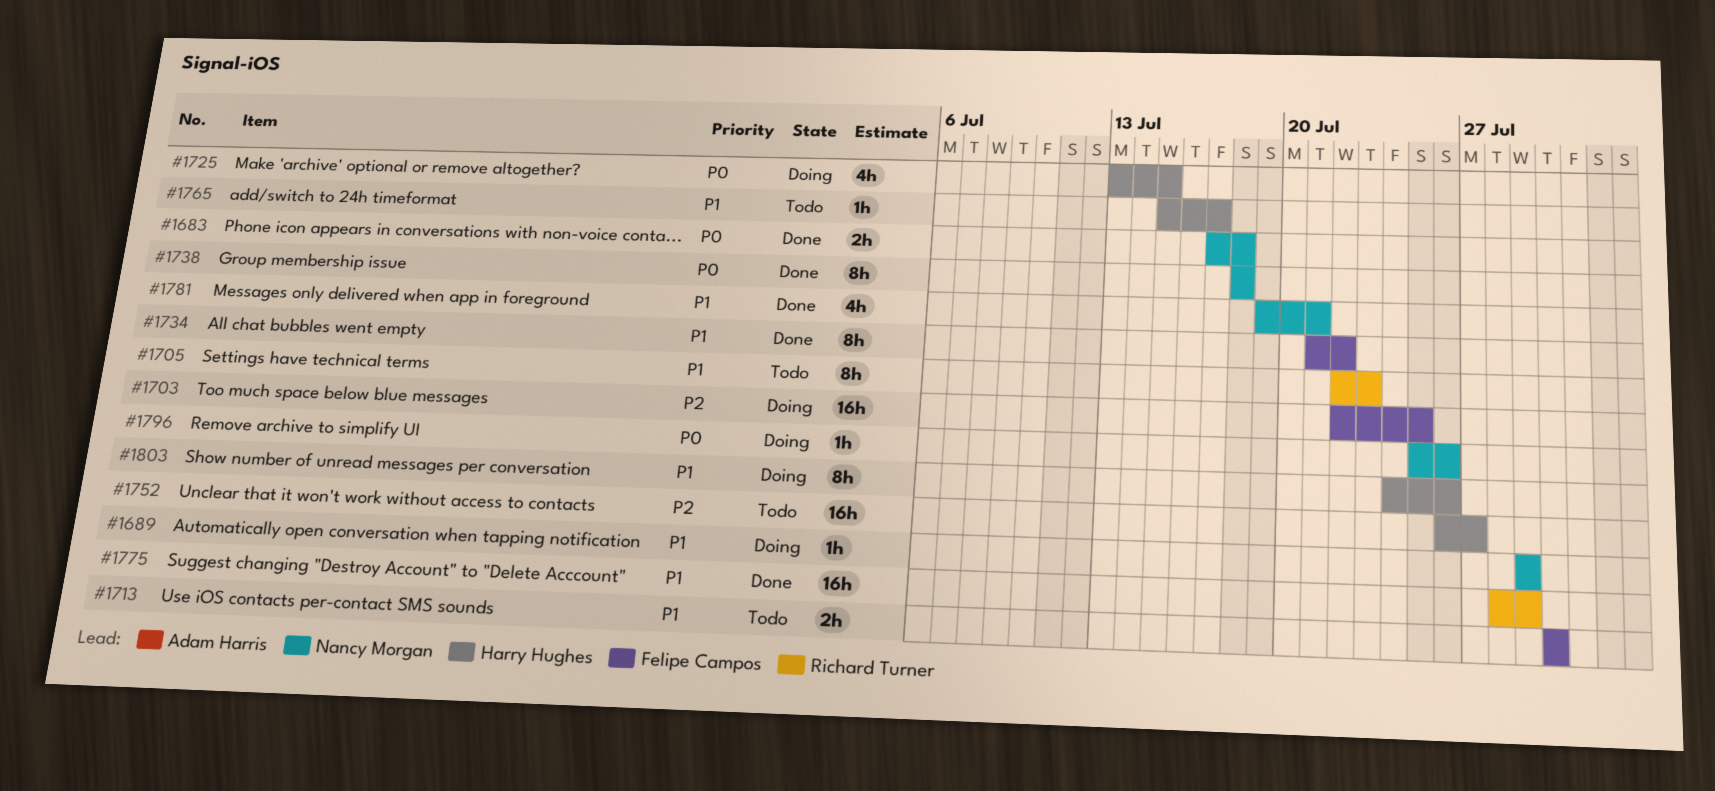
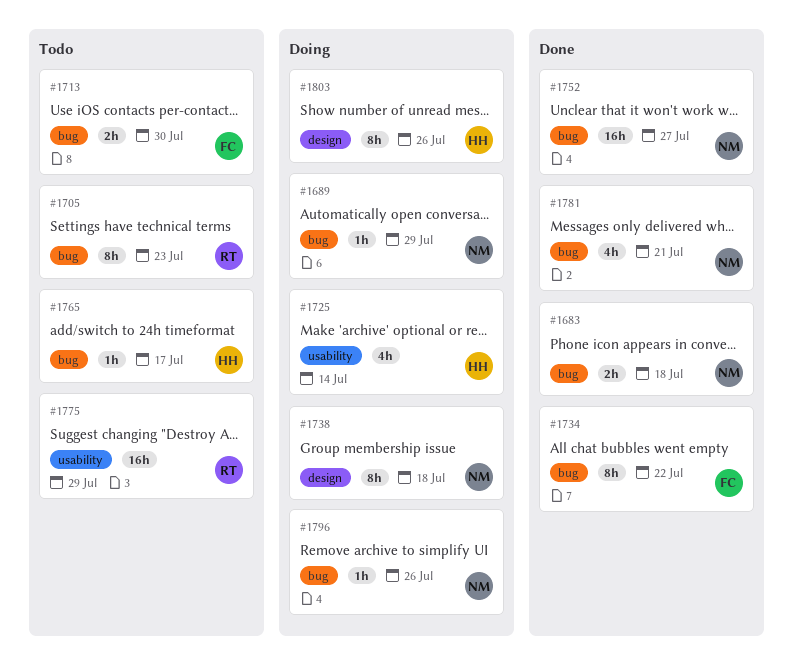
#1703: present -> none
#1725, due: Jul 15 -> Jul 14
#1738, status: Done -> Doing
#1752, status: Todo -> Done
#1752, owner: Harry Hughes -> Nancy Morgan
#1775, status: Done -> Todo

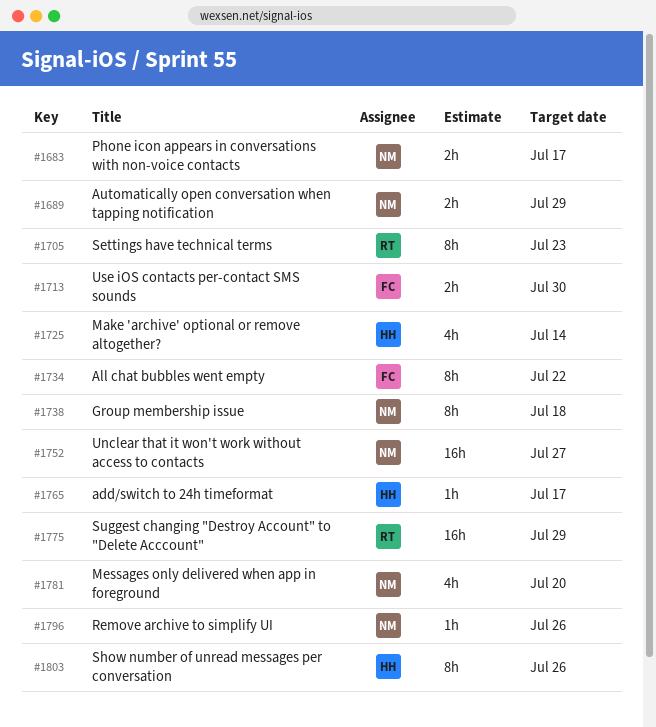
#1683, due: Jul 18 -> Jul 17
#1689, estimate: 1h -> 2h
#1781, due: Jul 21 -> Jul 20

